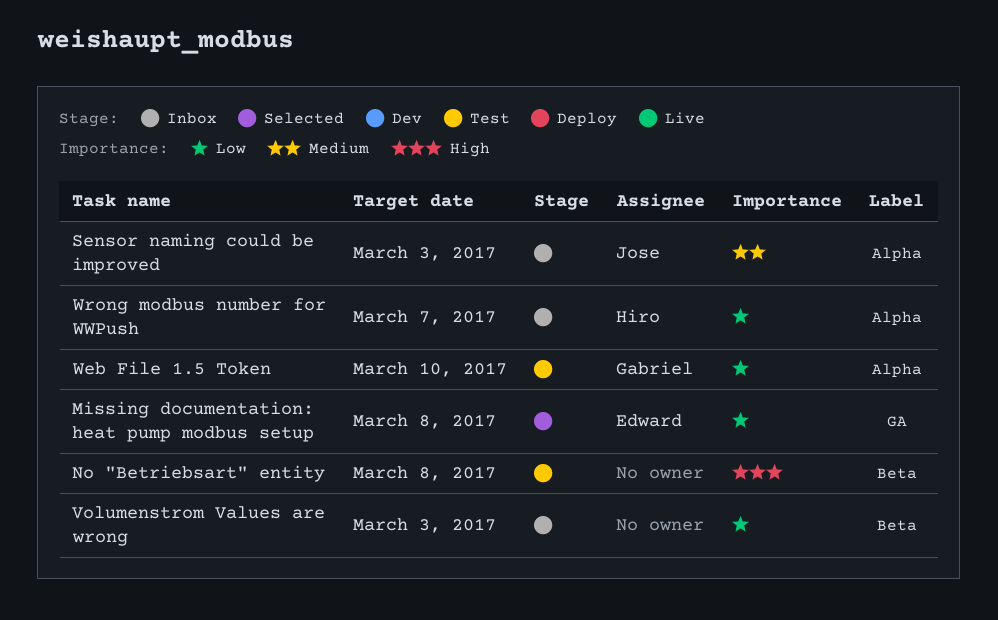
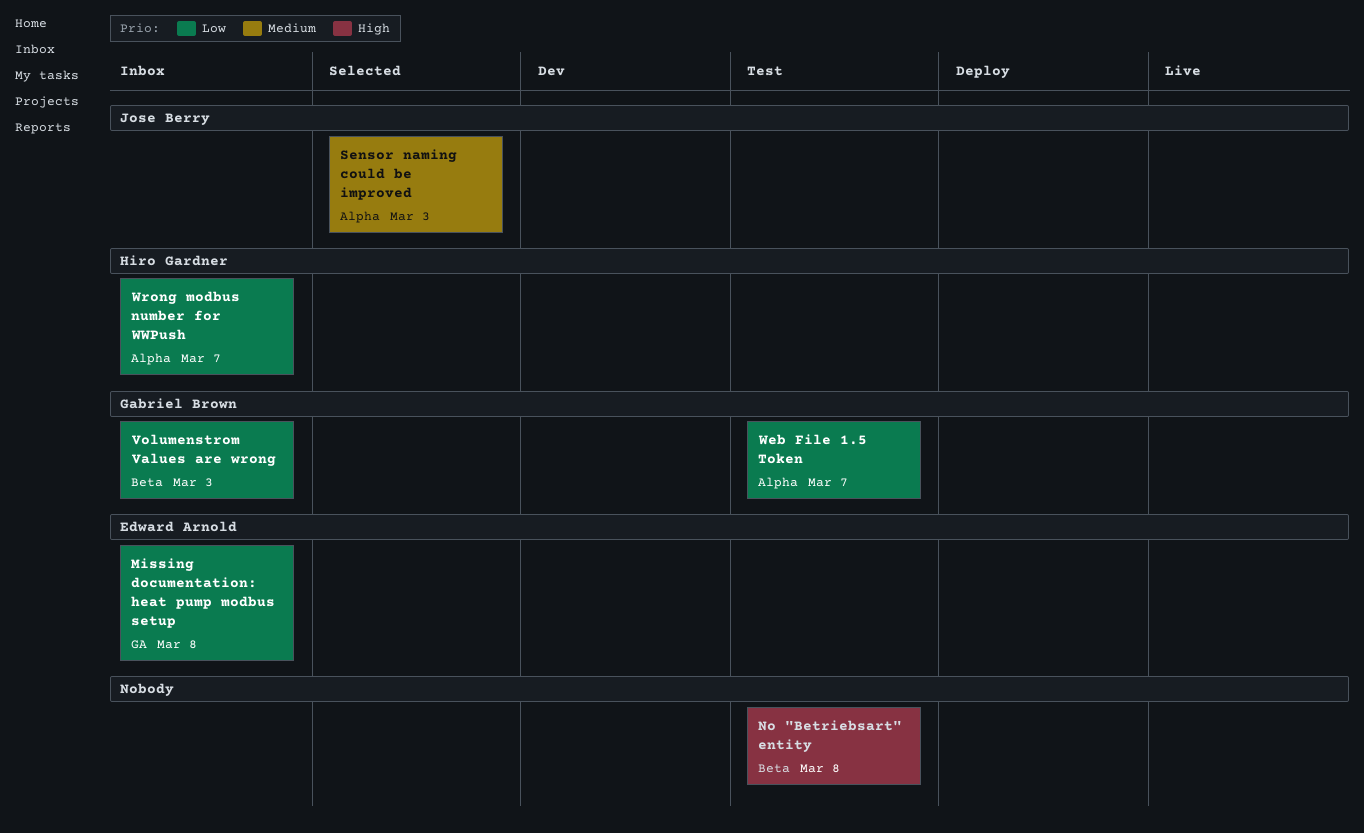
Missing documentation: heat pump modbus setup, status: Selected -> Inbox
Sensor naming could be improved, status: Inbox -> Selected
Volumenstrom Values are wrong, owner: none -> Gabriel Brown
Web File 1.5 Token, due: Mar 10 -> Mar 7

